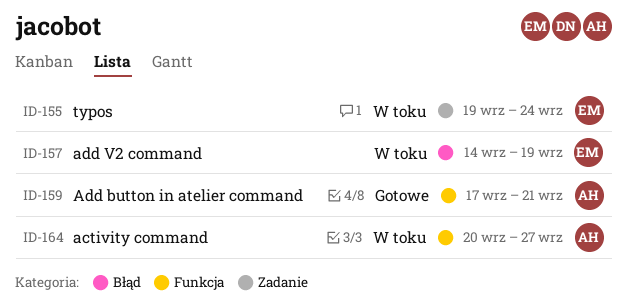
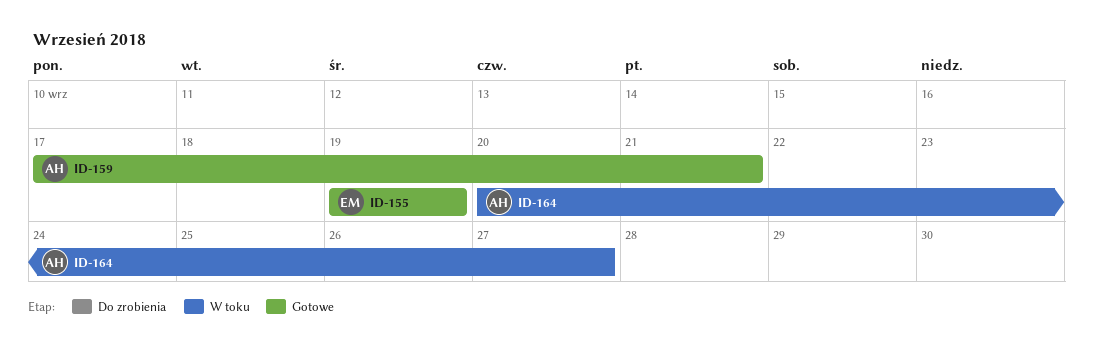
ID-155, status: W toku -> Gotowe
ID-155, due: Sep 24 -> Sep 19
ID-157: present -> none

